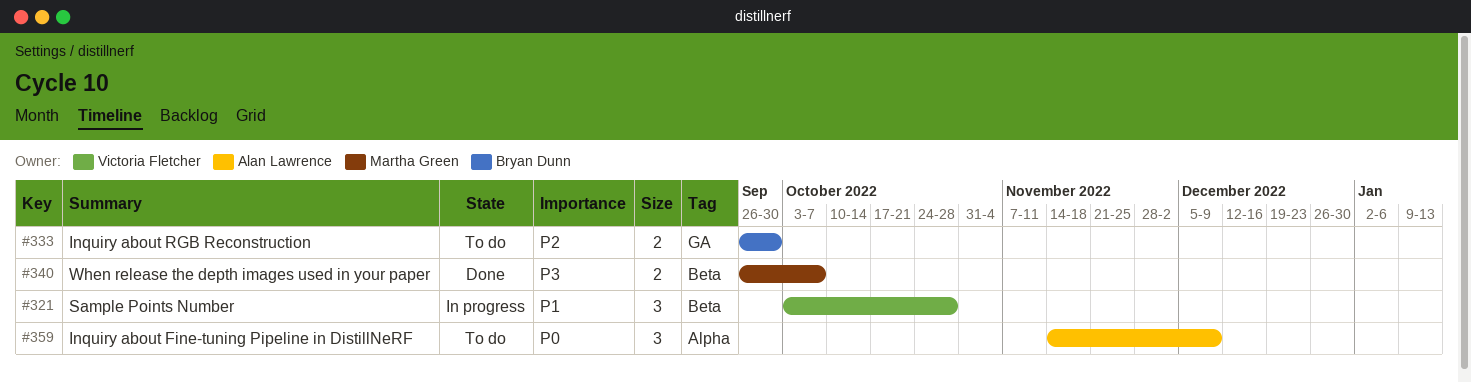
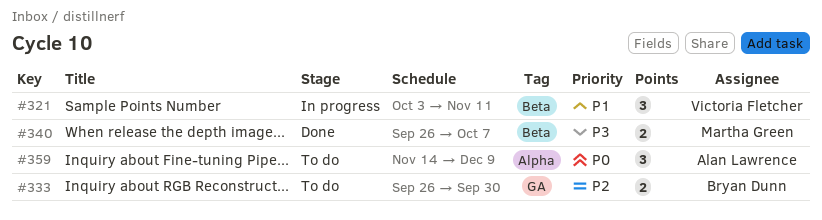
#321, due: Oct 28 -> Nov 11

